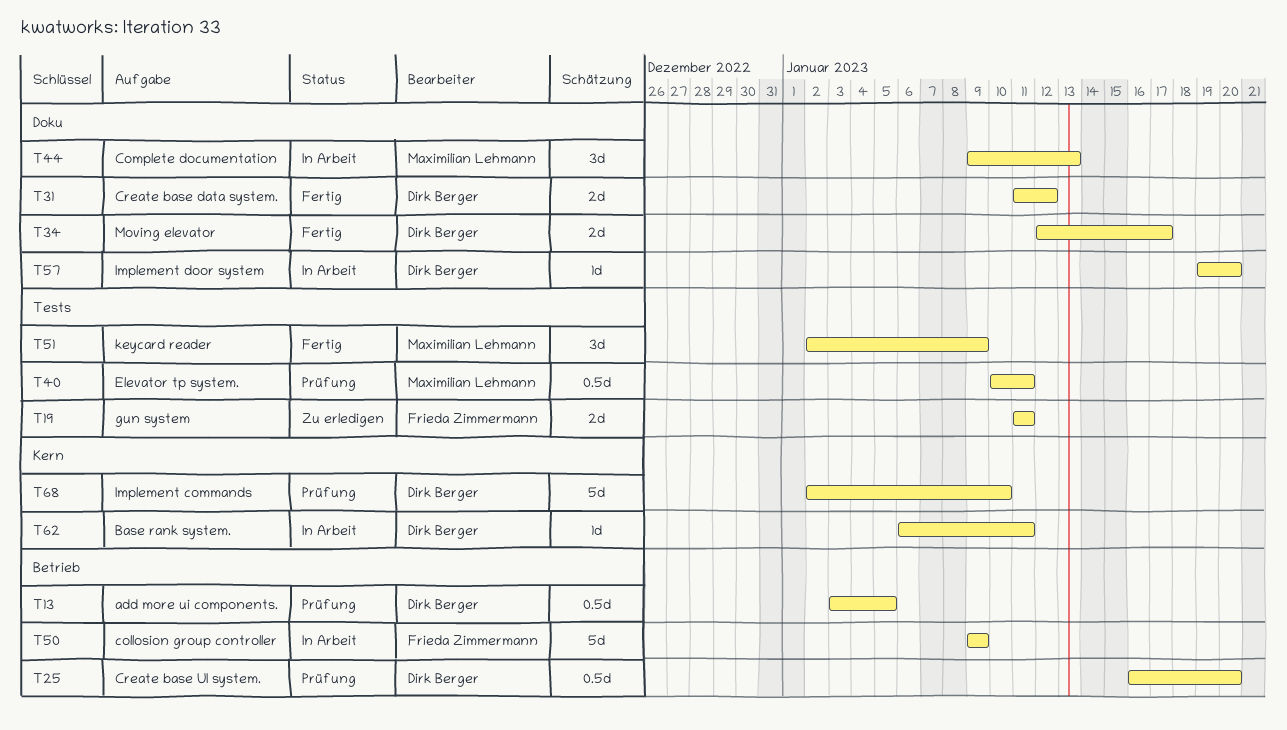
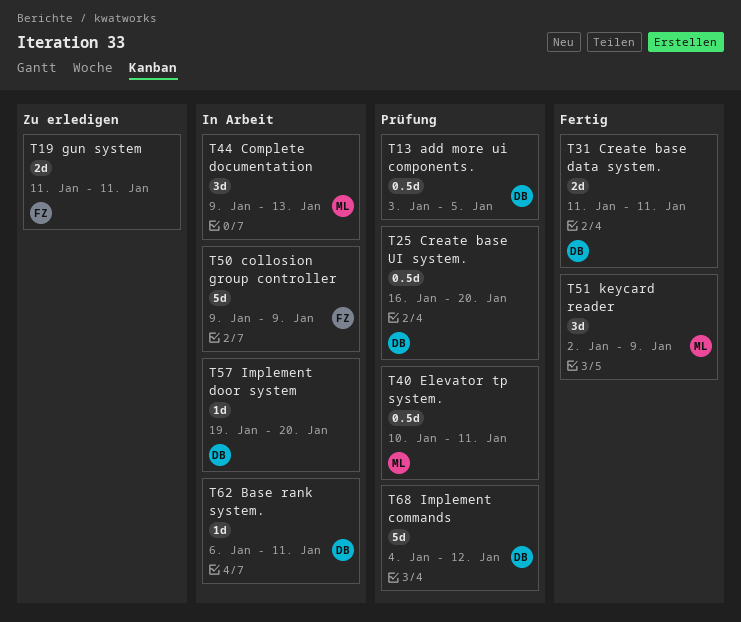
T31, due: Jan 12 -> Jan 11
T34: present -> none
T68, start: Jan 2 -> Jan 4
T68, due: Jan 10 -> Jan 12

